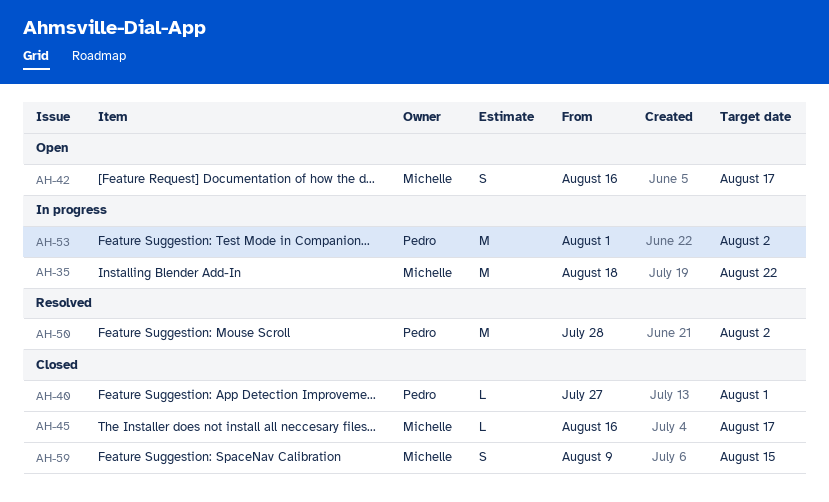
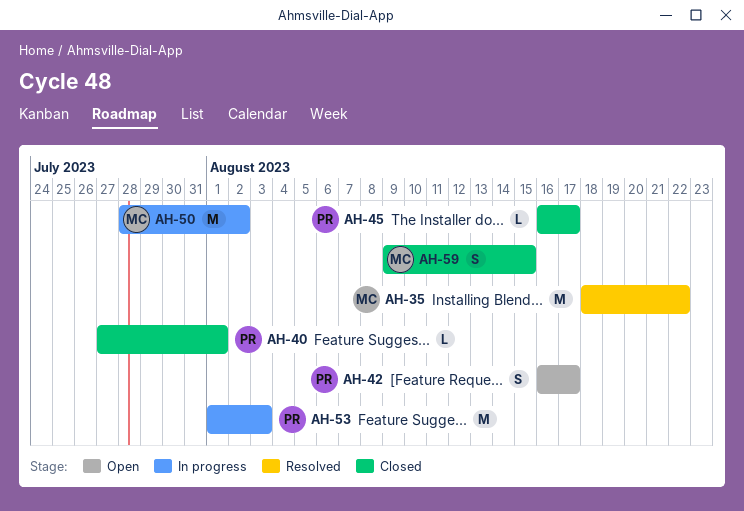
AH-35, status: In progress -> Resolved
AH-42, owner: Michelle -> Pedro
AH-45, owner: Michelle -> Pedro
AH-50, status: Resolved -> In progress
AH-50, owner: Pedro -> Michelle
AH-53, due: Aug 2 -> Aug 3

